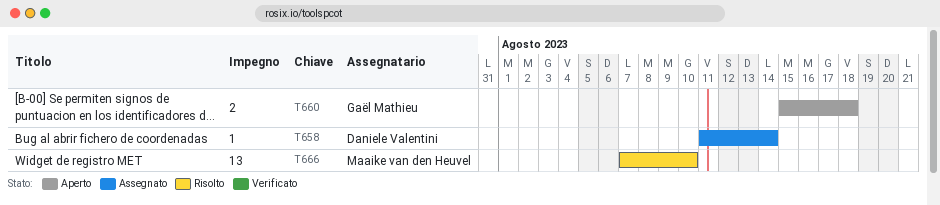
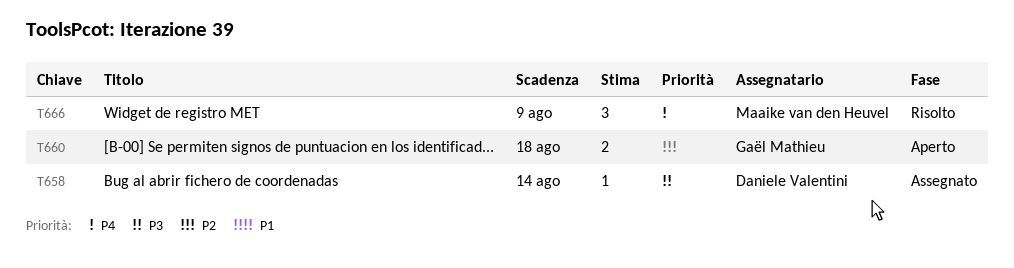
T666, estimate: 13 -> 3
T666, due: Aug 10 -> Aug 9

